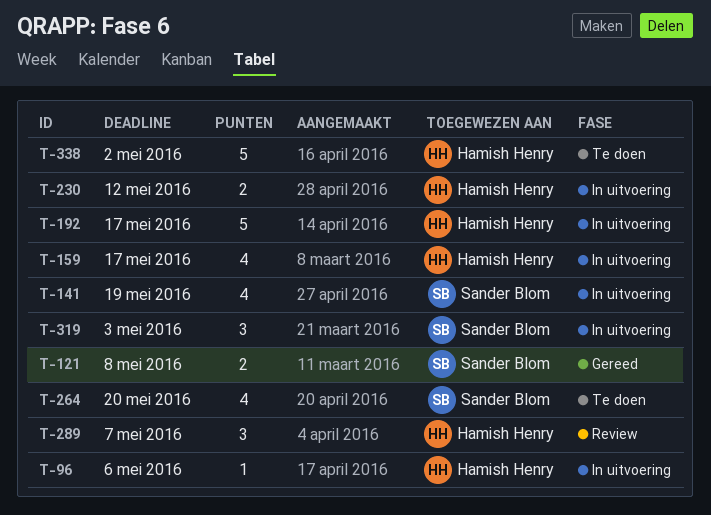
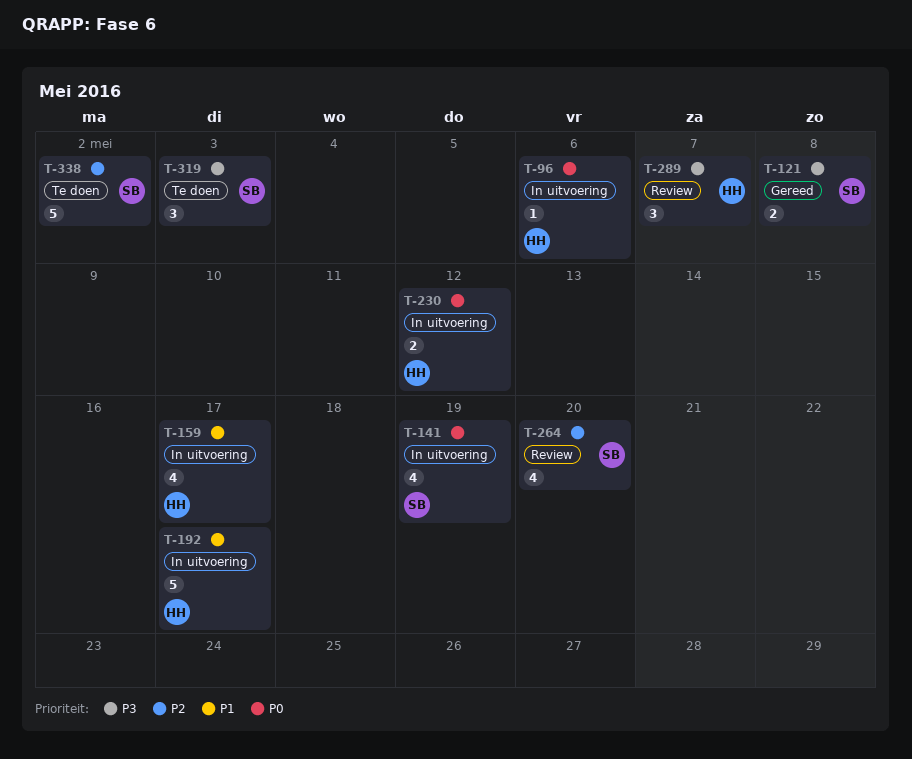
T-264, status: Te doen -> Review
T-319, status: In uitvoering -> Te doen
T-338, owner: Hamish Henry -> Sander Blom

